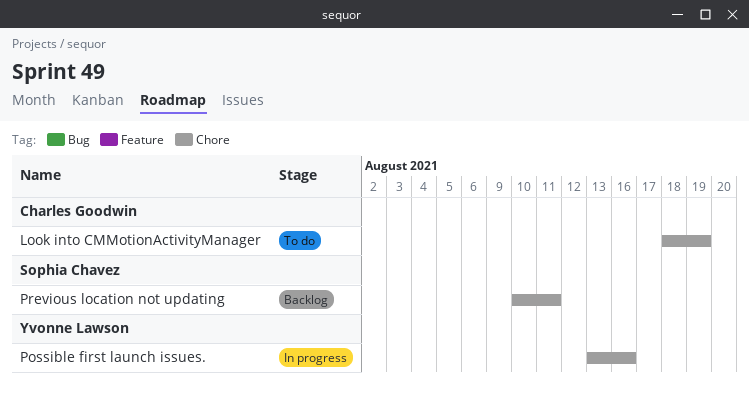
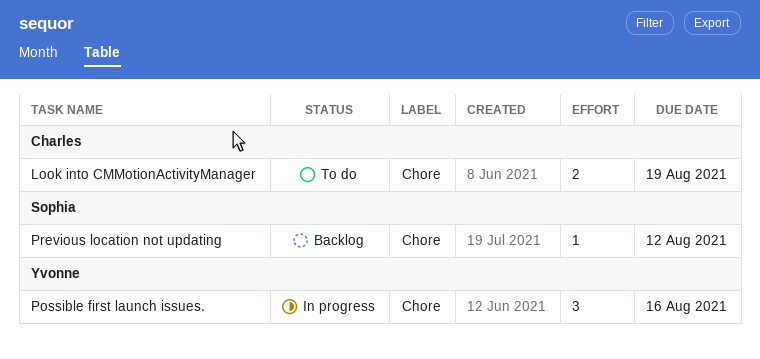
Previous location not updating, due: Aug 11 -> Aug 12

